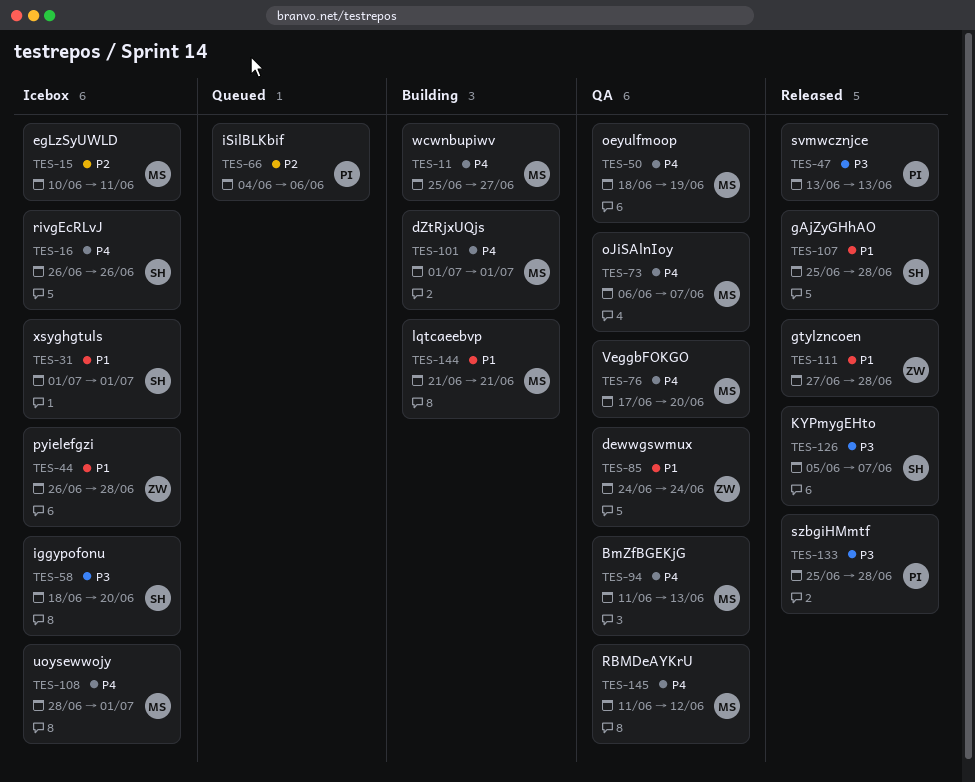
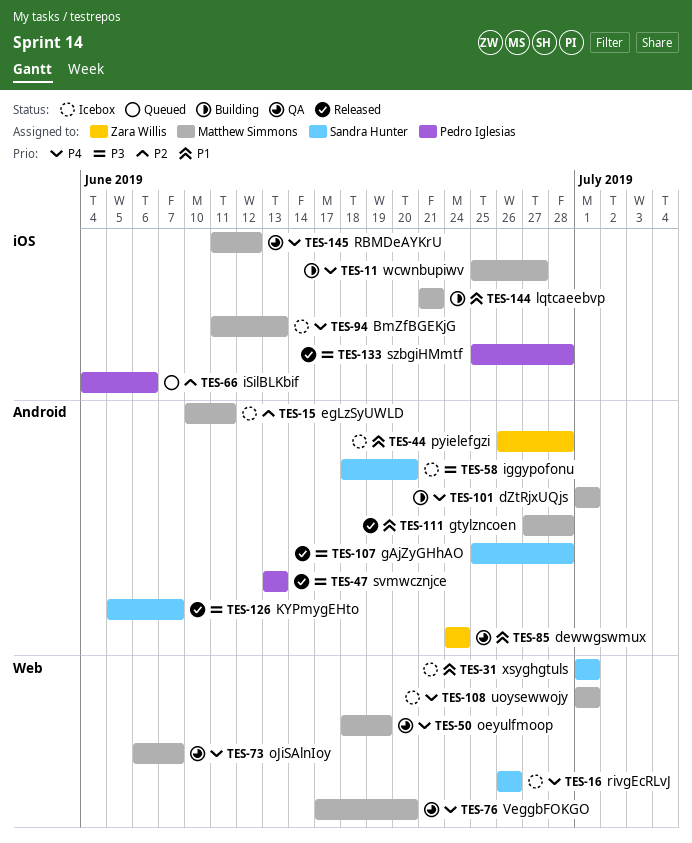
TES-94, status: QA -> Icebox
TES-107, priority: P1 -> P3
TES-108, start: Jun 28 -> Jul 1
TES-111, owner: Zara Willis -> Matthew Simmons

